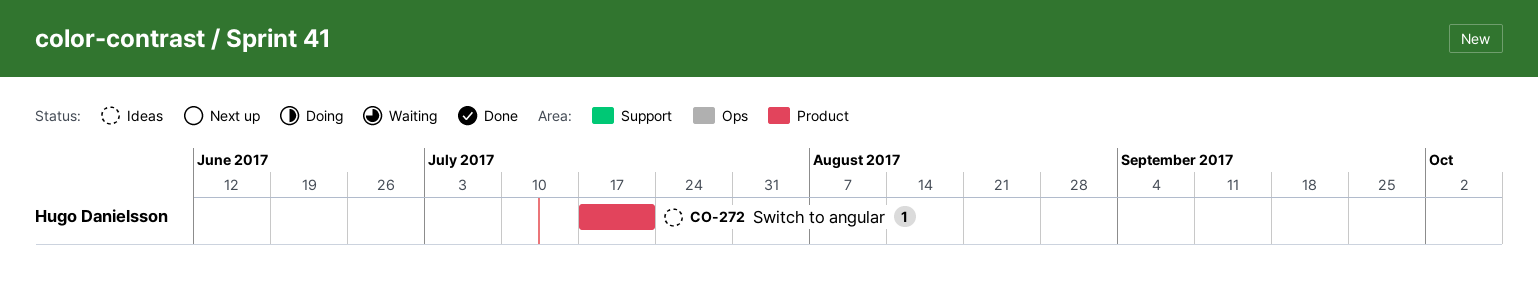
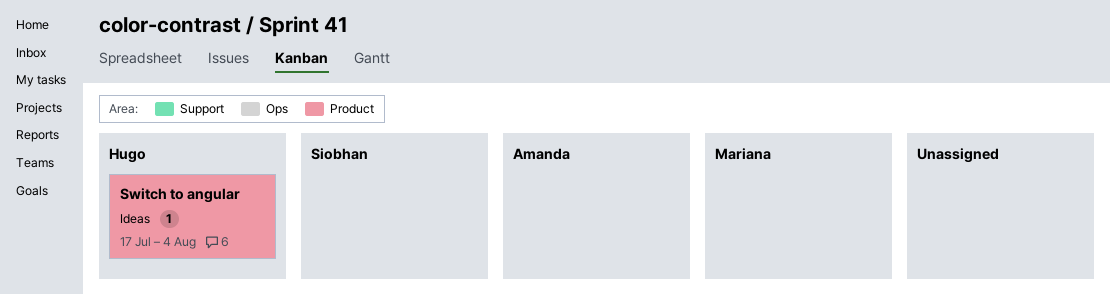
Switch to angular, due: Jul 21 -> Aug 4

